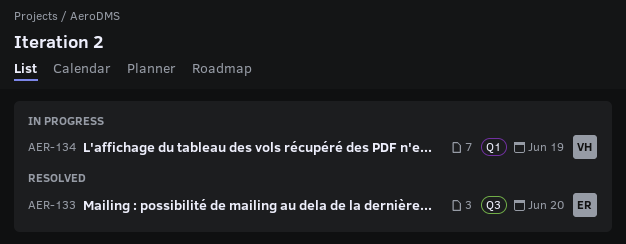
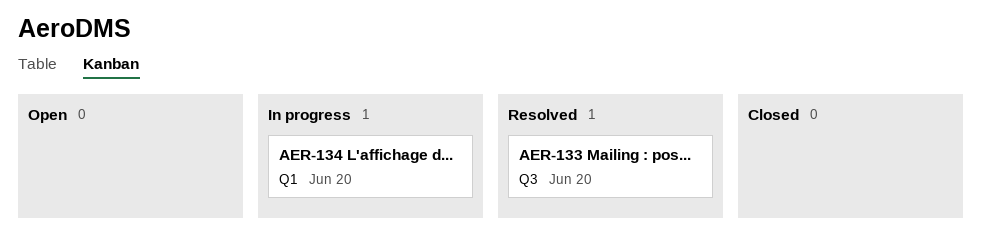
AER-134, due: Jun 19 -> Jun 20

